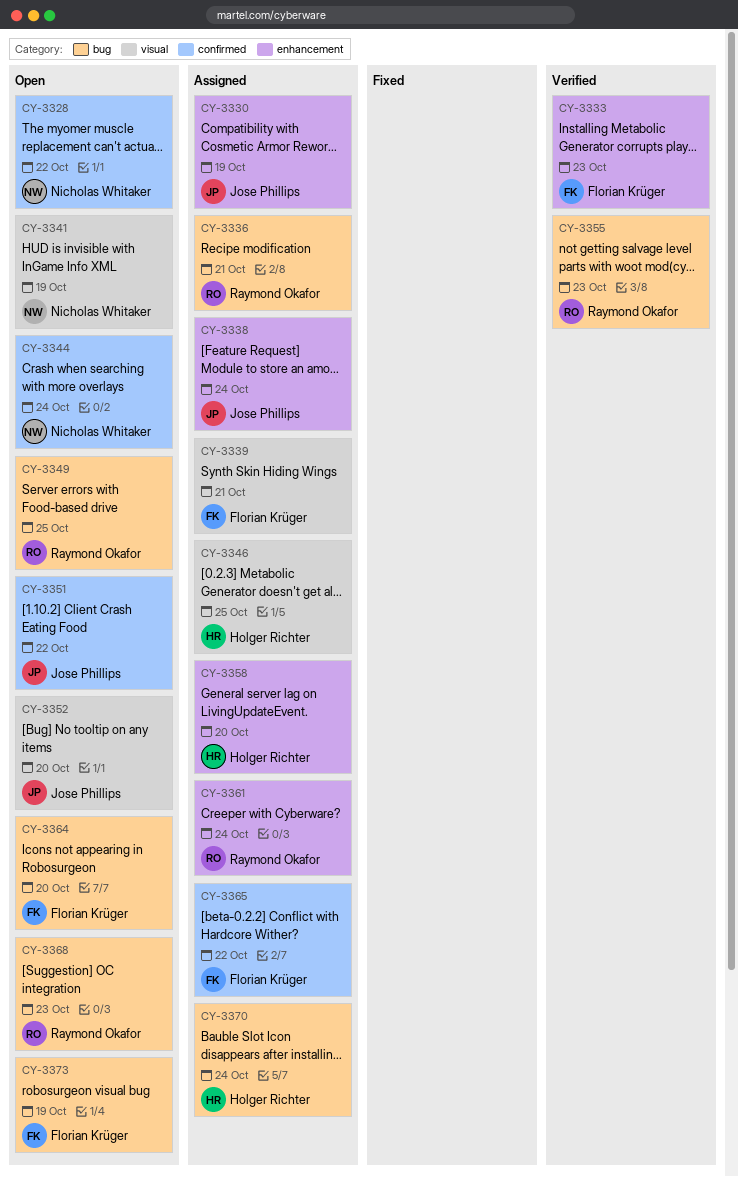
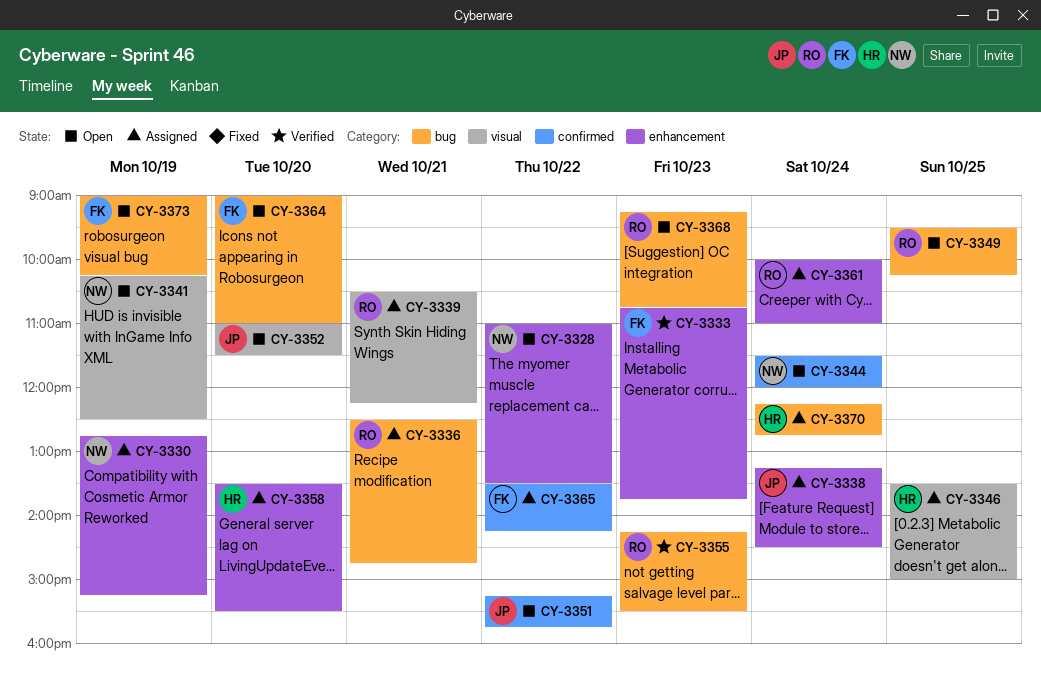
CY-3328, label: confirmed -> enhancement
CY-3330, owner: Jose Phillips -> Nicholas Whitaker
CY-3339, owner: Florian Krüger -> Raymond Okafor

